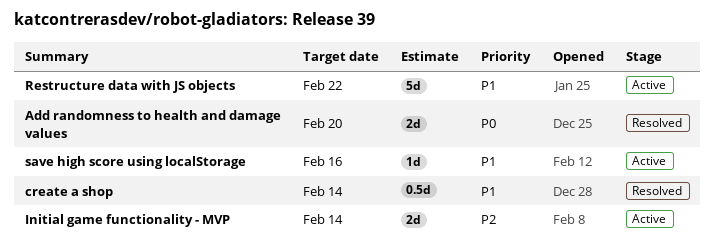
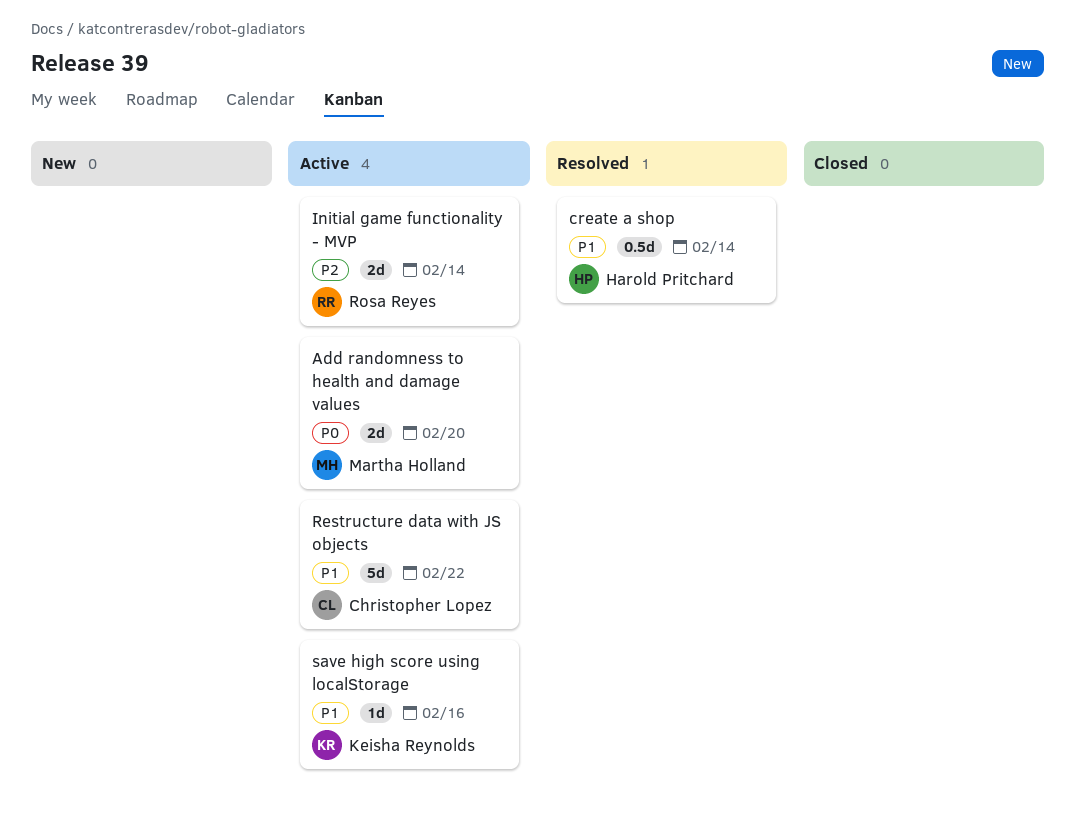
Add randomness to health and damage values, status: Resolved -> Active

